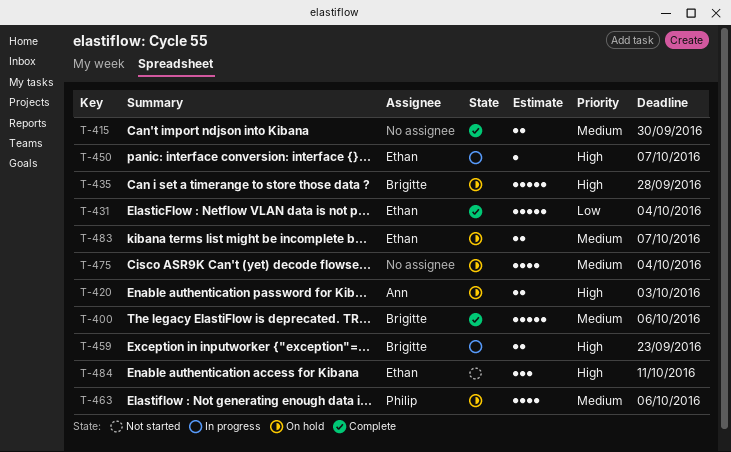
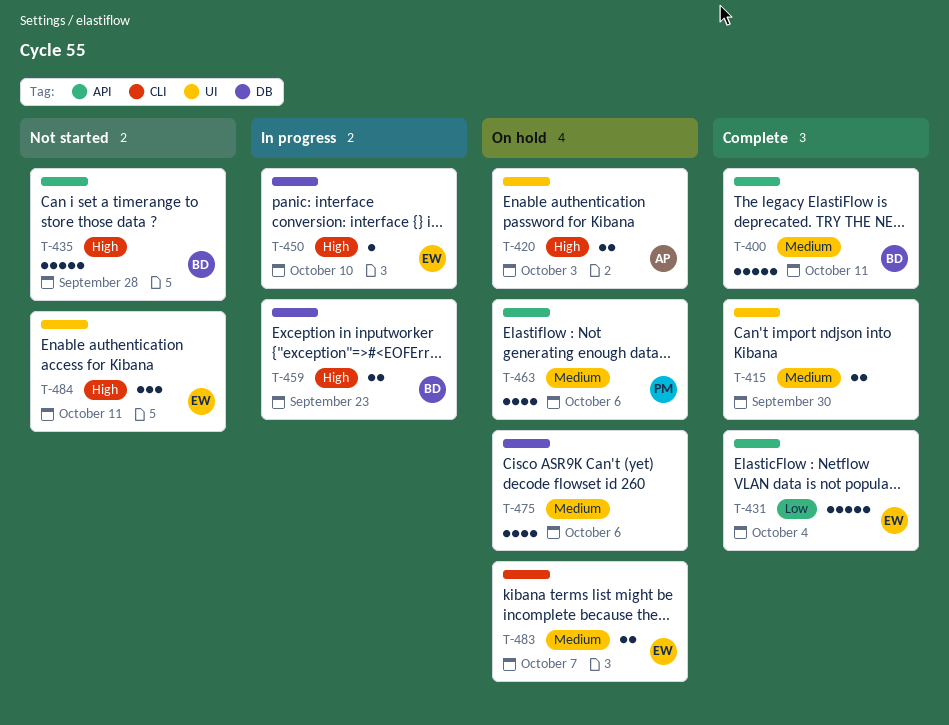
T-400, due: Oct 6 -> Oct 11
T-435, status: On hold -> Not started
T-450, due: Oct 7 -> Oct 10
T-475, due: Oct 4 -> Oct 6

